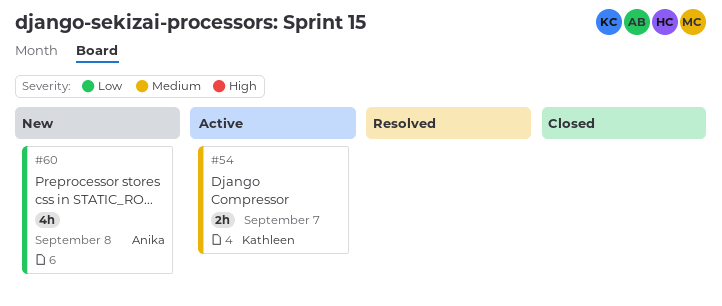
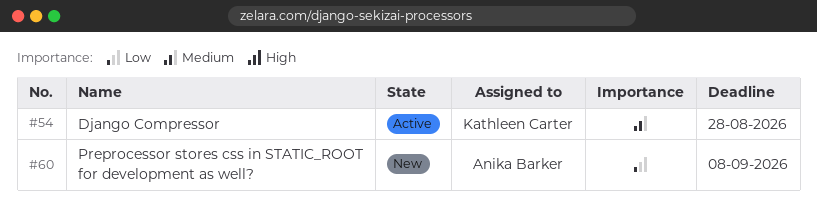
#54, due: Sep 7 -> Aug 28

